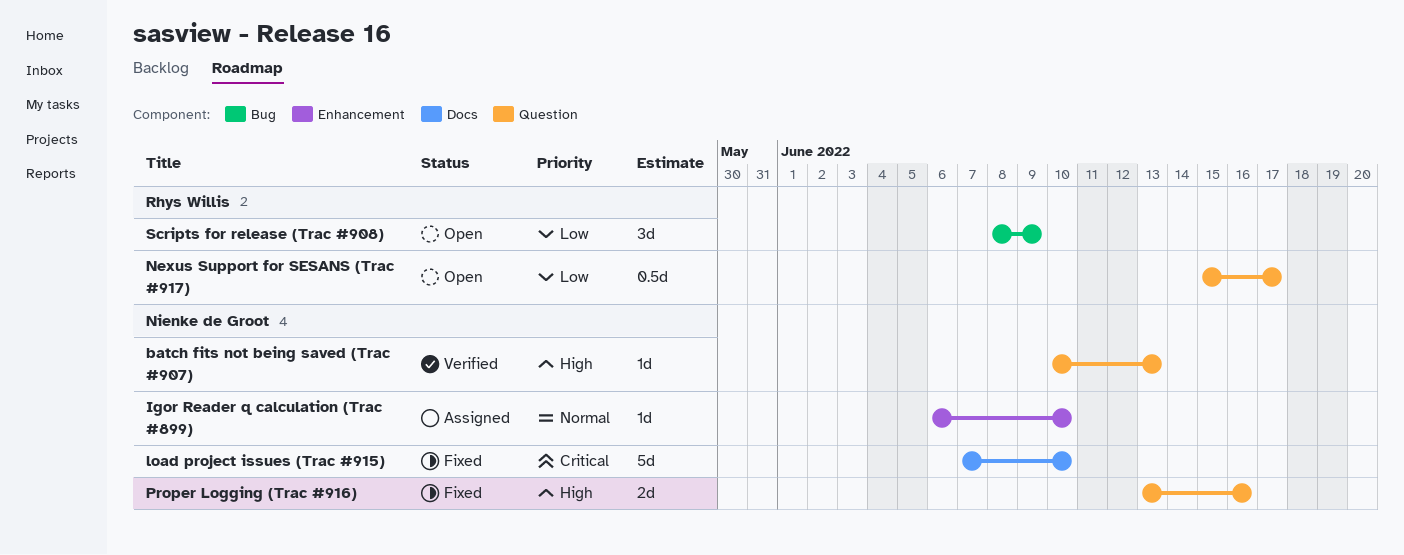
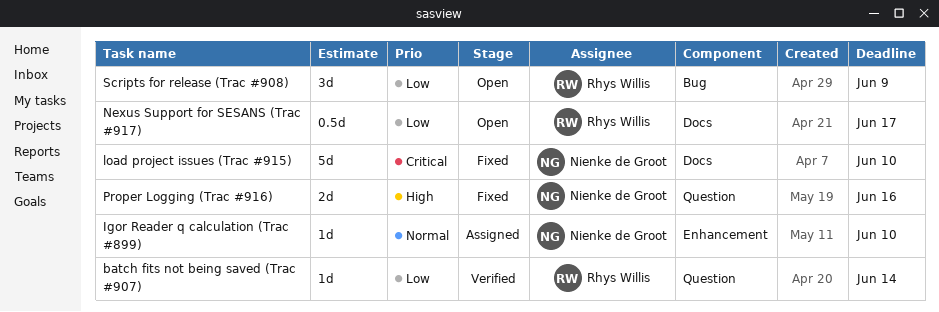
batch fits not being saved (Trac #907), owner: Nienke de Groot -> Rhys Willis
batch fits not being saved (Trac #907), priority: High -> Low
batch fits not being saved (Trac #907), due: Jun 13 -> Jun 14
Nexus Support for SESANS (Trac #917), label: Question -> Docs

